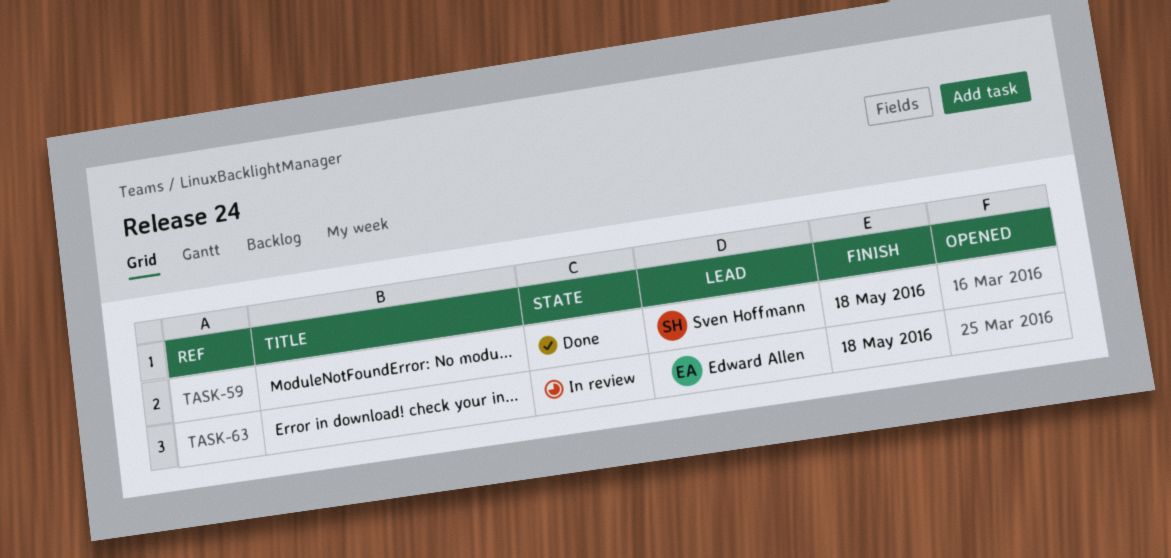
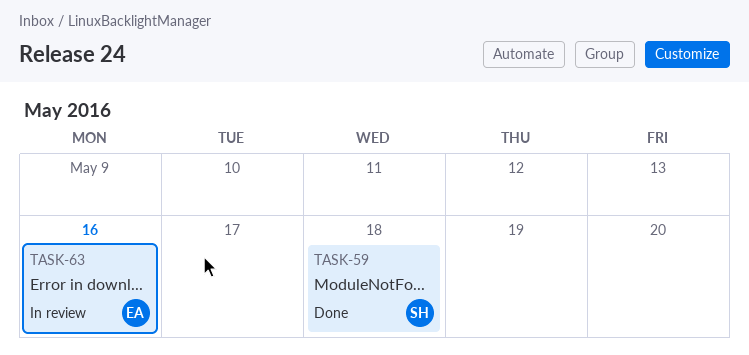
TASK-63, due: May 18 -> May 16

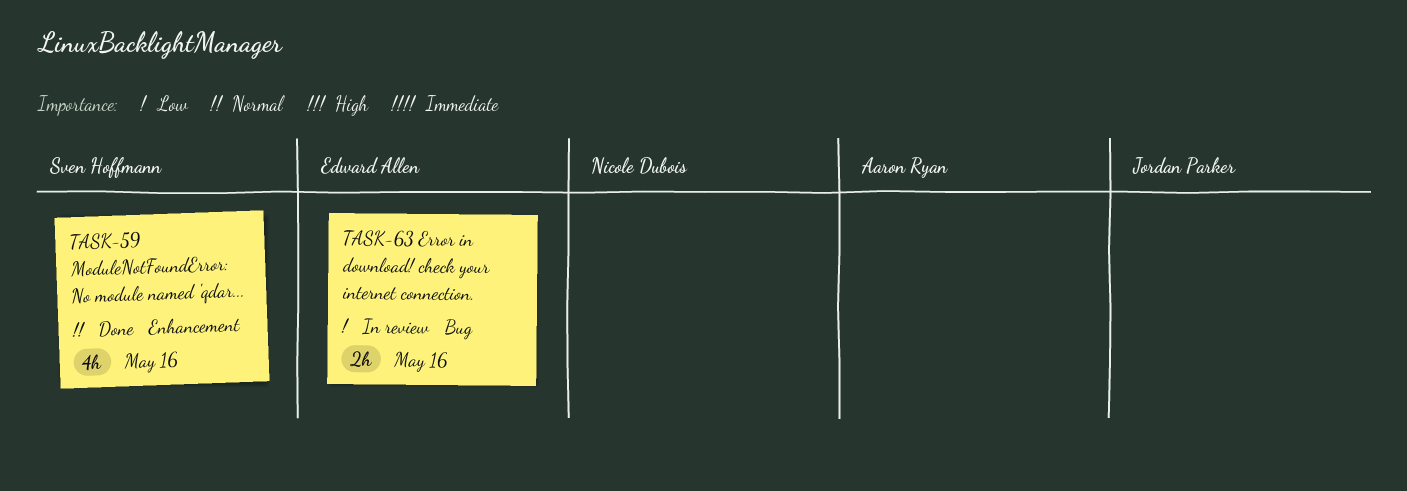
TASK-59, due: May 18 -> May 16

